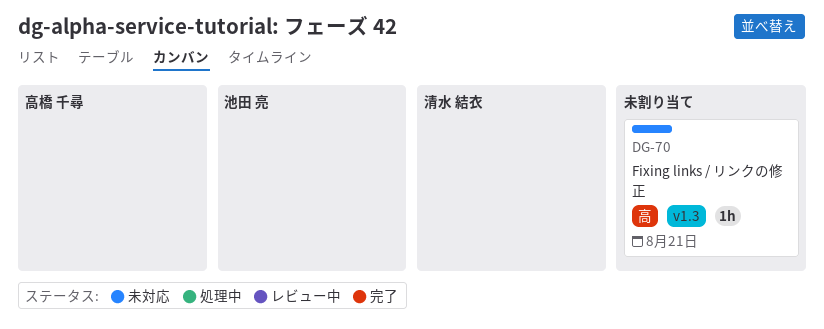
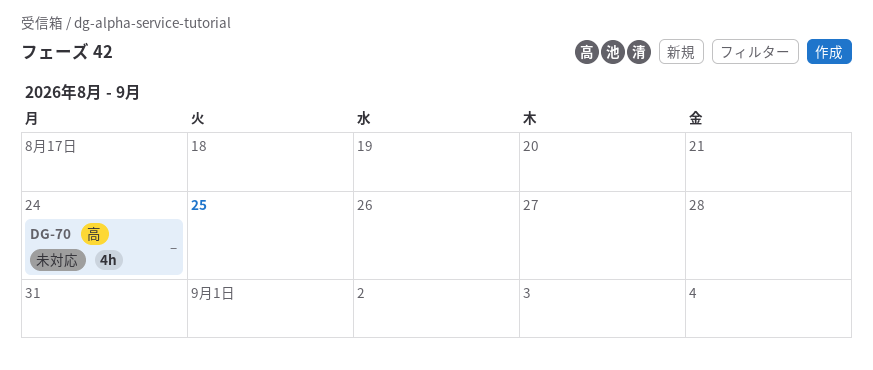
DG-70, estimate: 1h -> 4h
DG-70, due: Aug 21 -> Aug 24

